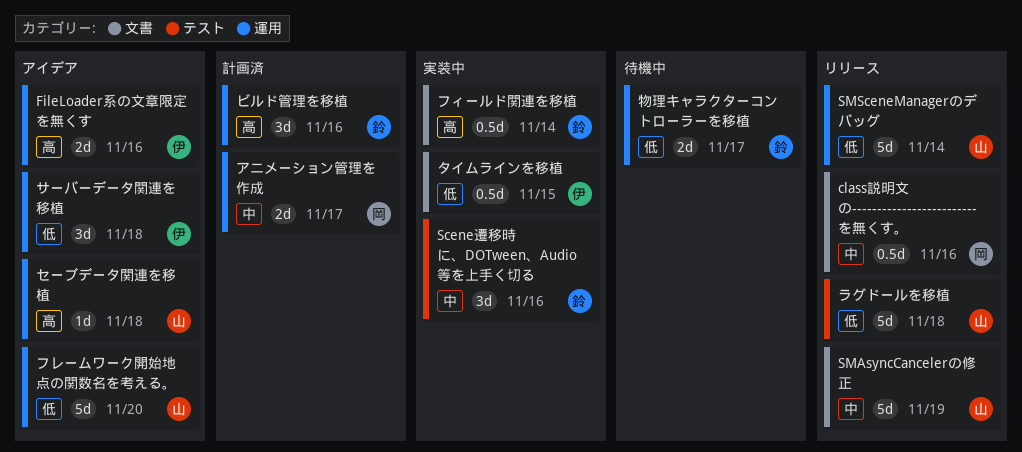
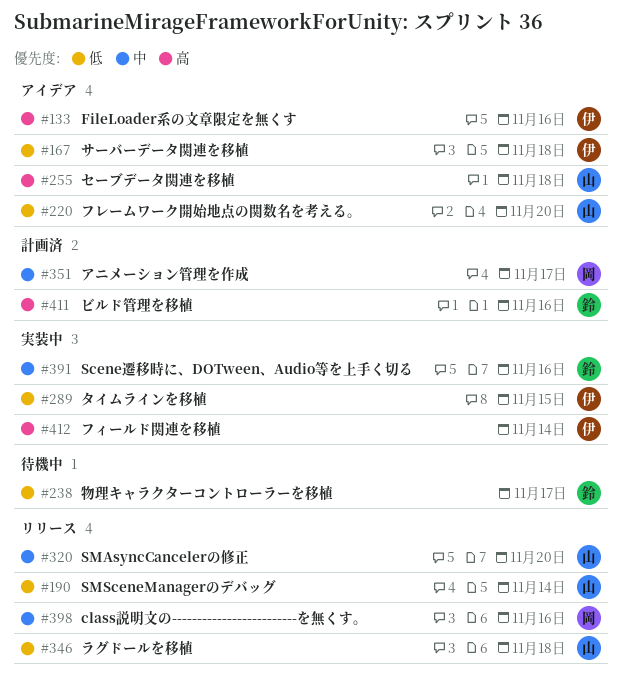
SMAsyncCancelerの修正, due: Nov 19 -> Nov 20
フィールド関連を移植, owner: 鈴 -> 伊

